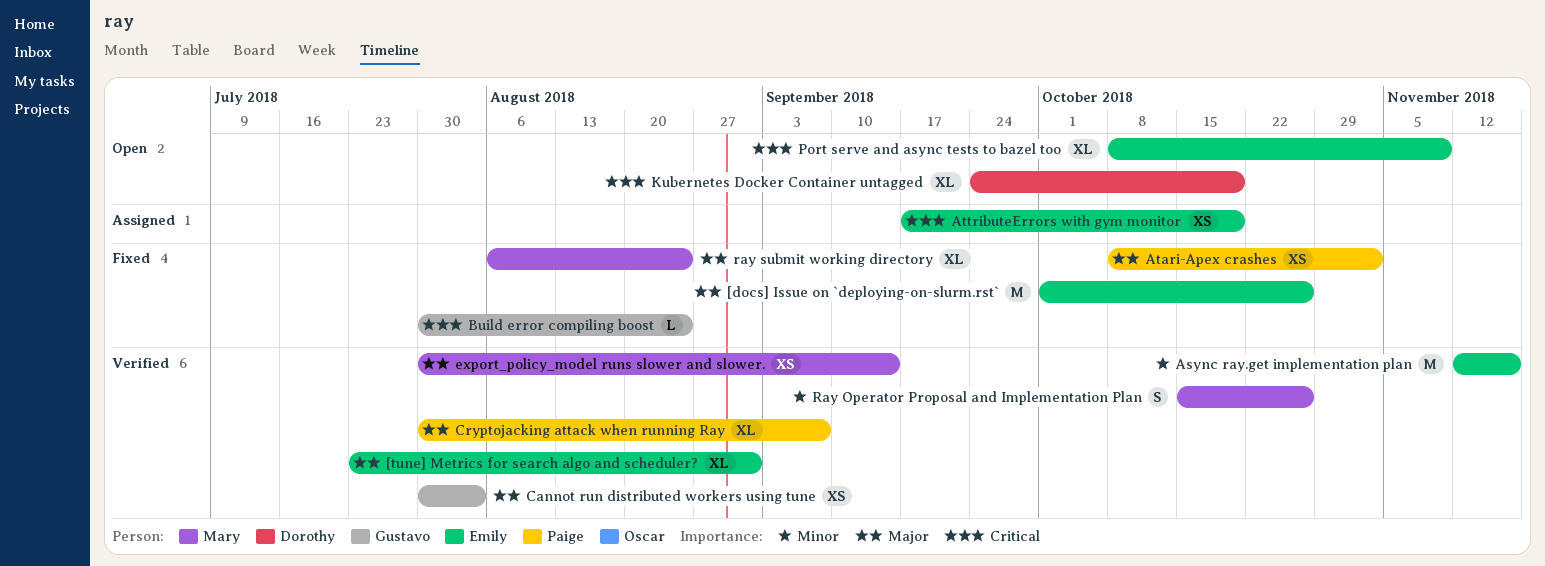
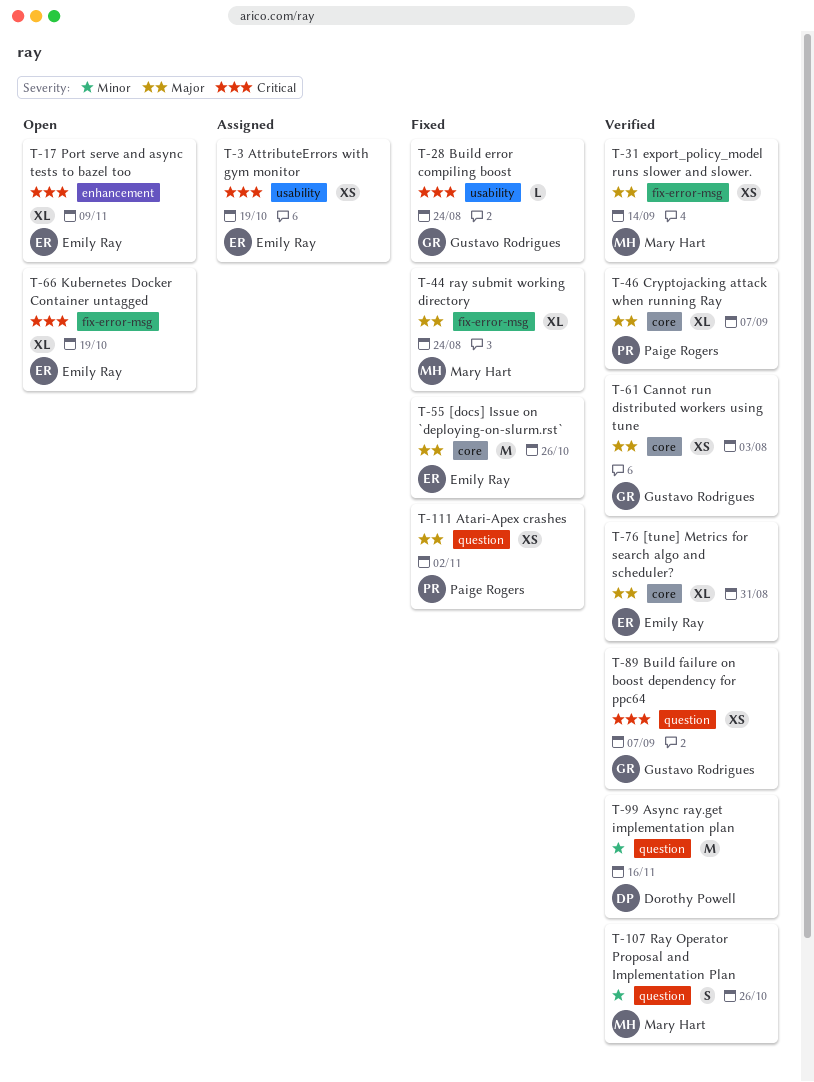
Async ray.get implementation plan, owner: Emily Ray -> Dorothy Powell
Build failure on boost dependency for ppc64: none -> present
Kubernetes Docker Container untagged, owner: Dorothy Powell -> Emily Ray

